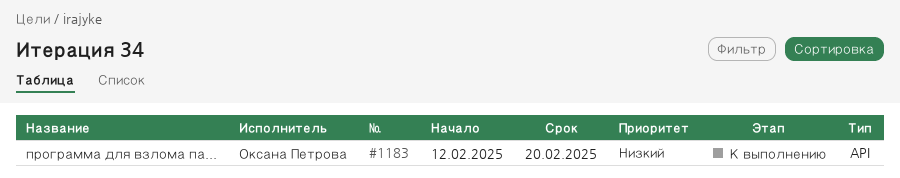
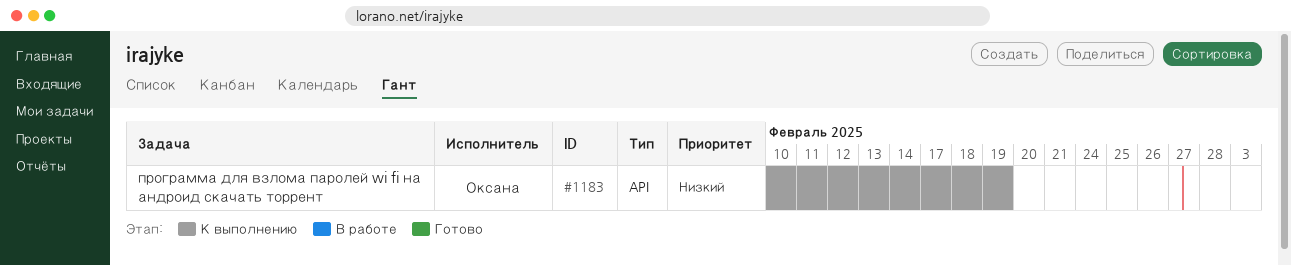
#1183, start: Feb 12 -> Feb 10
#1183, due: Feb 20 -> Feb 19

